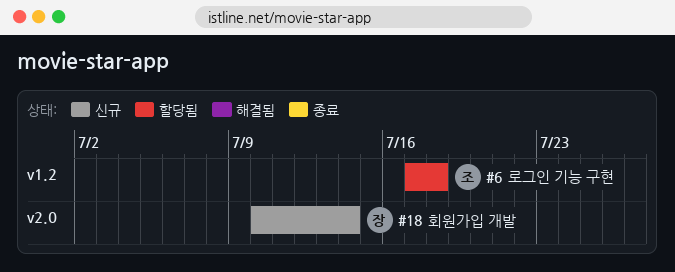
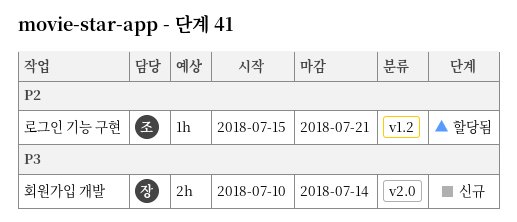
로그인 기능 구현, start: Jul 17 -> Jul 15
로그인 기능 구현, due: Jul 18 -> Jul 21

